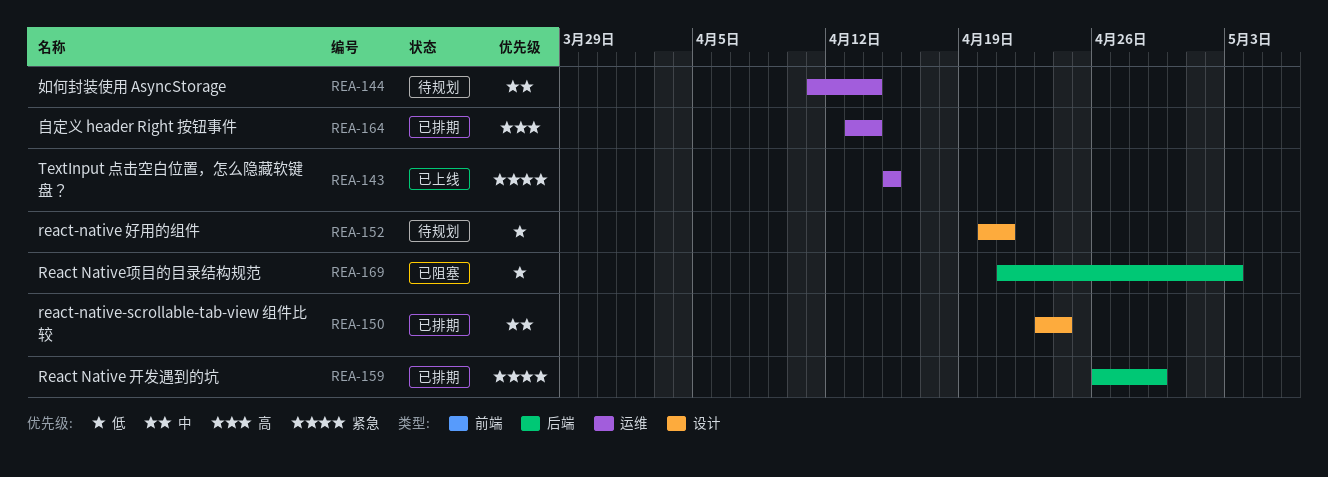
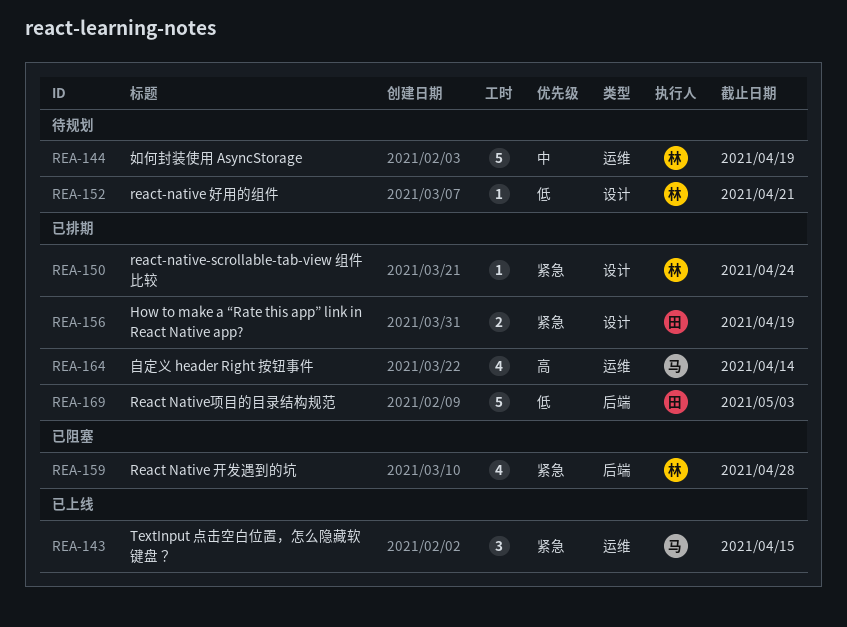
REA-144, due: Apr 14 -> Apr 19
REA-150, priority: 中 -> 紧急
REA-156: none -> present
REA-159, status: 已排期 -> 已阻塞
REA-159, due: Apr 29 -> Apr 28
REA-169, status: 已阻塞 -> 已排期

